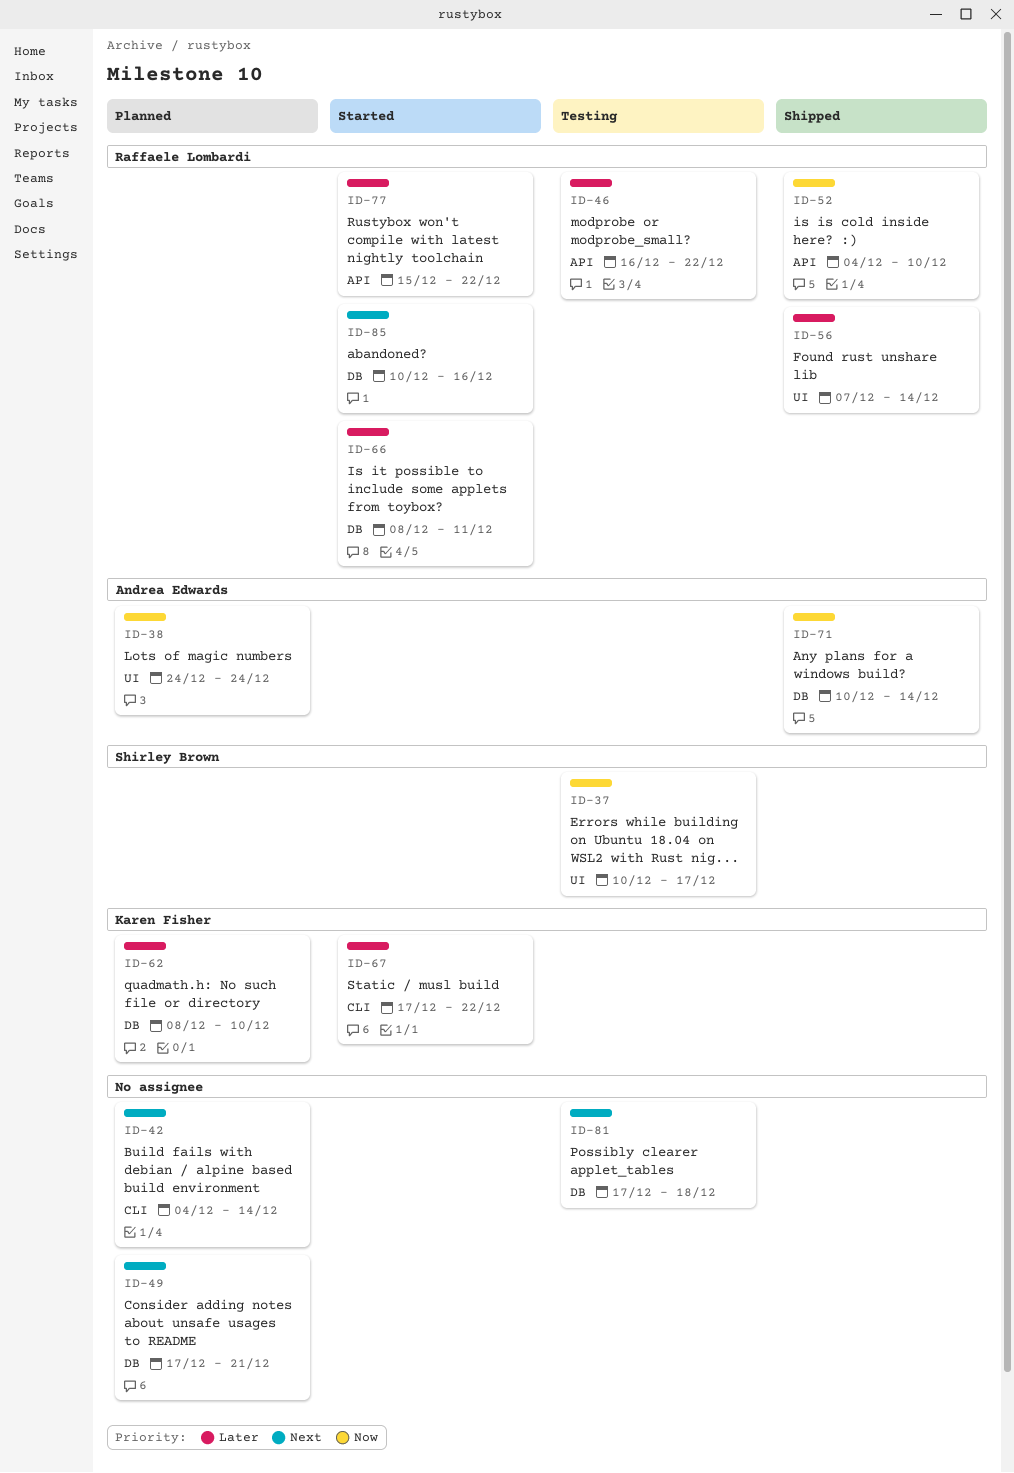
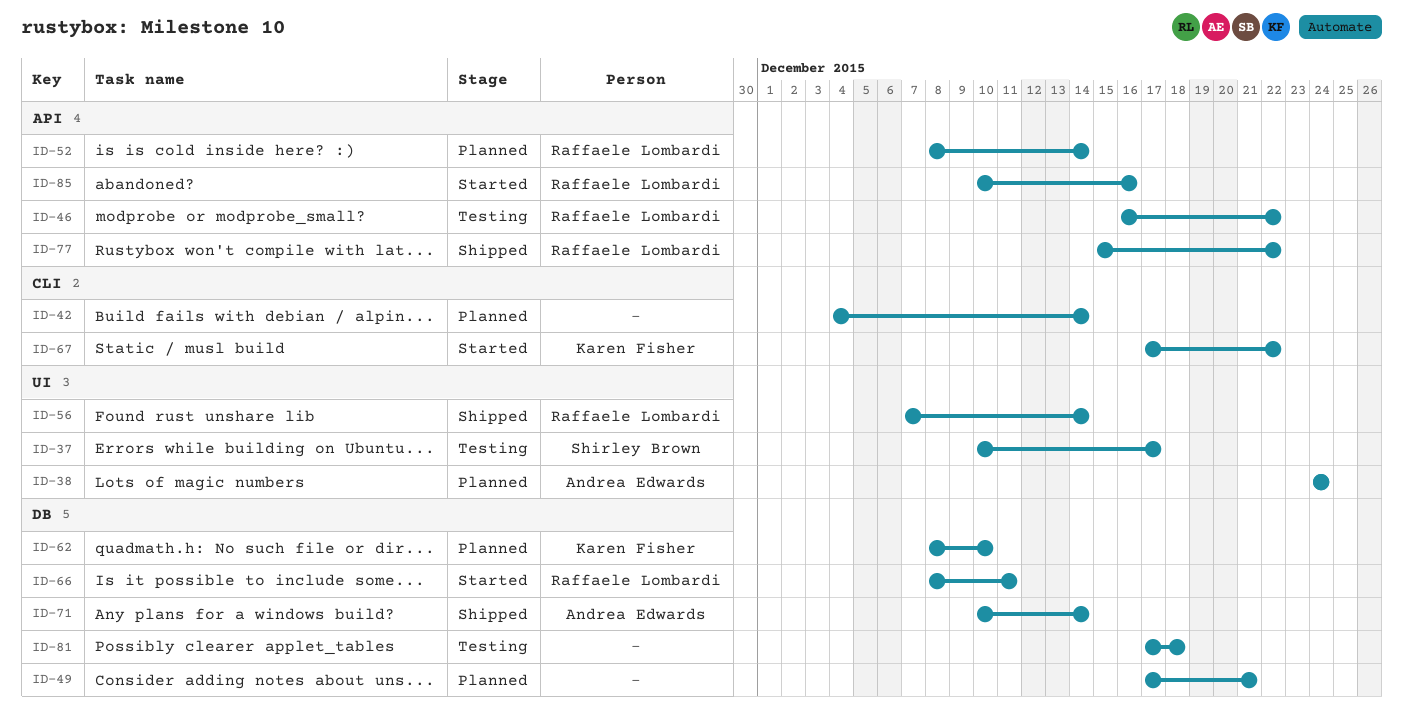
ID-52, status: Shipped -> Planned
ID-52, start: Dec 4 -> Dec 8
ID-52, due: Dec 10 -> Dec 14
ID-77, status: Started -> Shipped
ID-85, label: DB -> API

